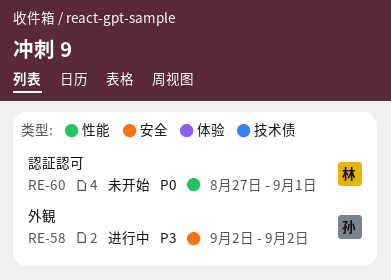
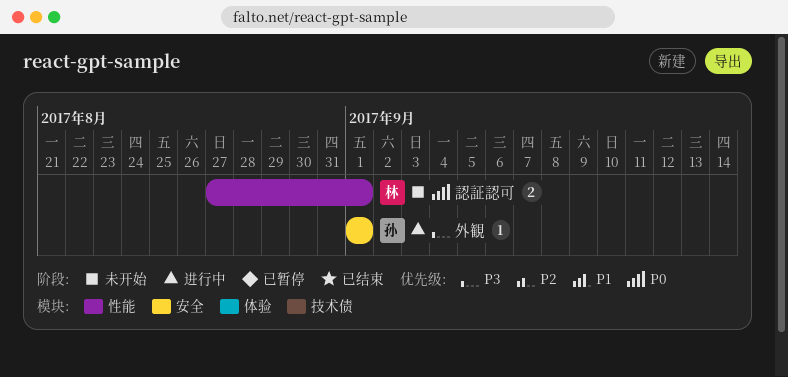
外観, start: Sep 2 -> Sep 1
外観, due: Sep 2 -> Sep 1

